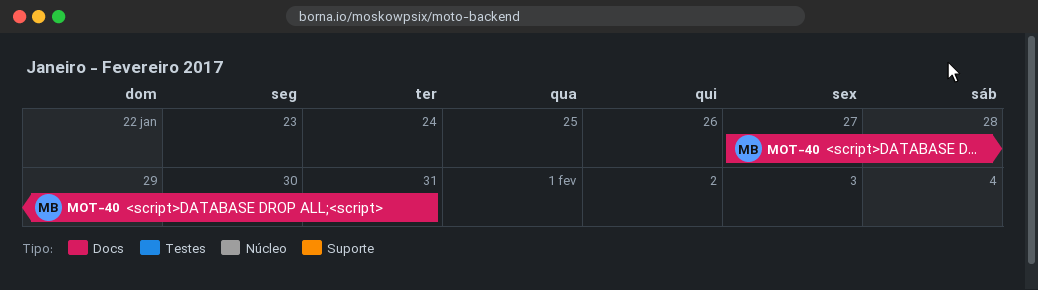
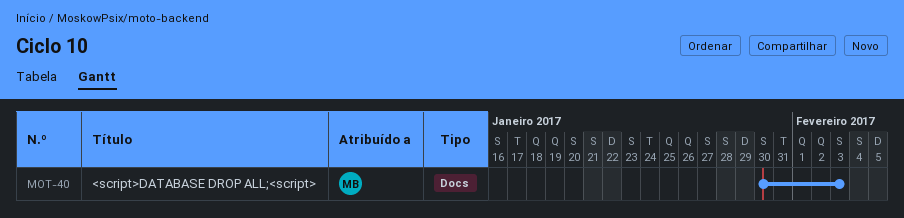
MOT-40, start: Jan 27 -> Jan 30
MOT-40, due: Jan 31 -> Feb 3

